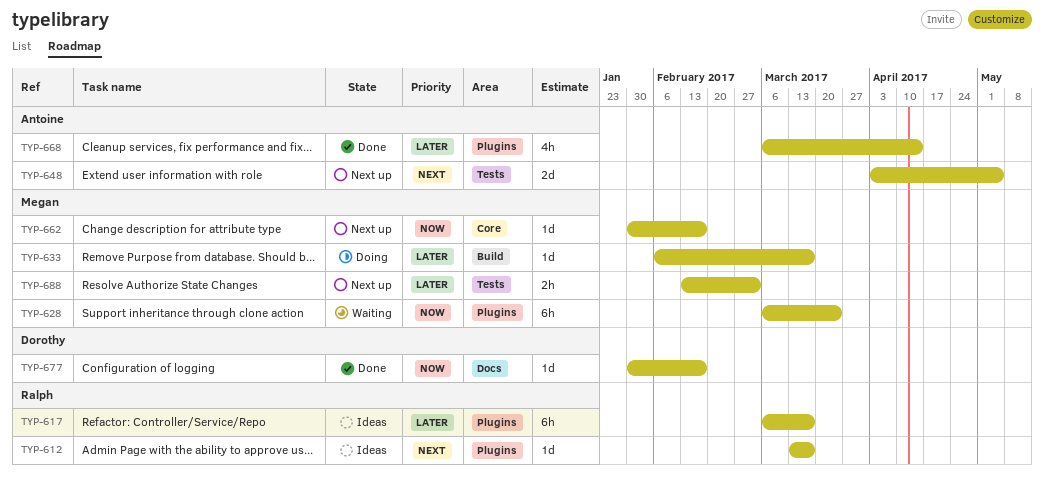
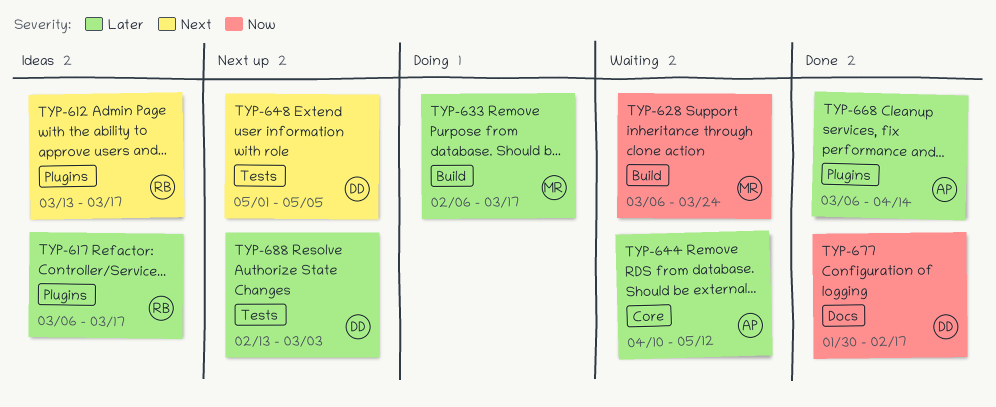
TYP-628, label: Plugins -> Build
TYP-644: none -> present
TYP-648, owner: Antoine -> Dorothy
TYP-648, start: Apr 3 -> May 1
TYP-662: present -> none
TYP-688, owner: Megan -> Dorothy

